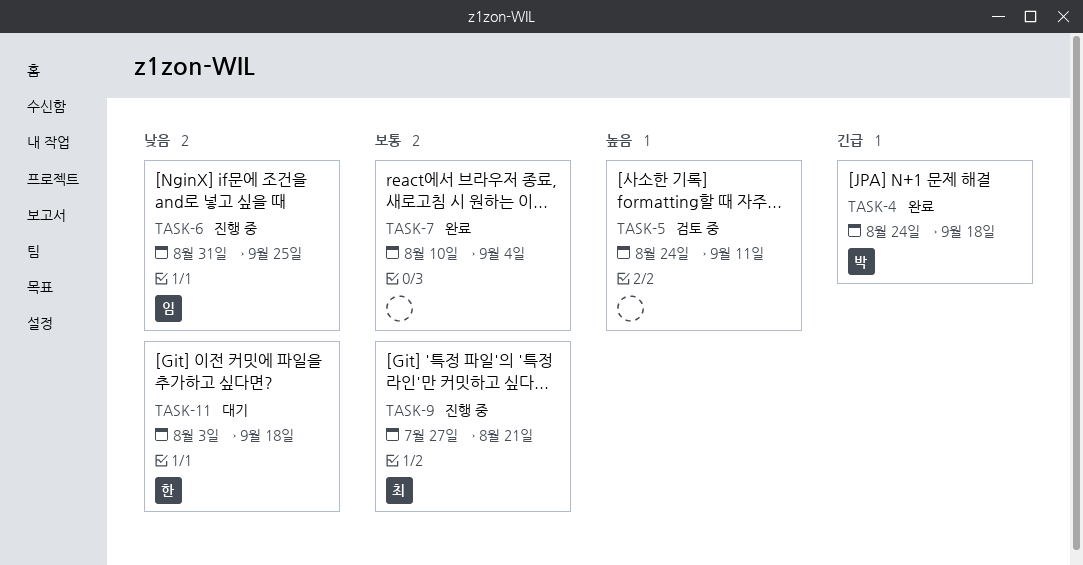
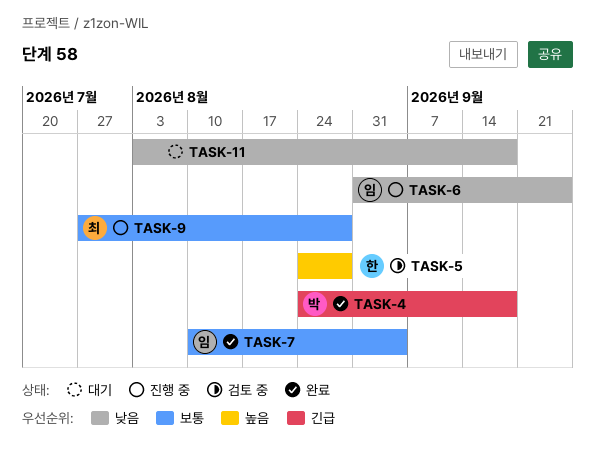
TASK-5, owner: none -> 한
TASK-5, due: Sep 11 -> Aug 28
TASK-7, owner: none -> 임
TASK-9, due: Aug 21 -> Aug 28
TASK-11, owner: 한 -> none

